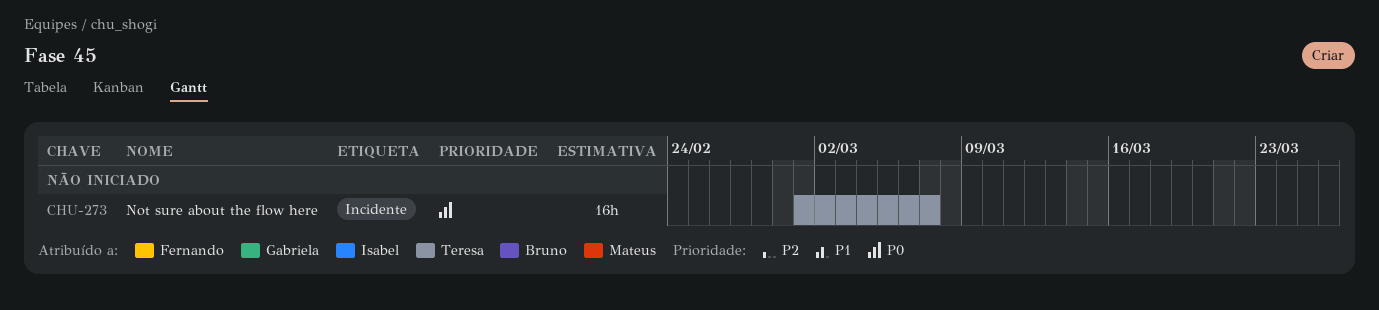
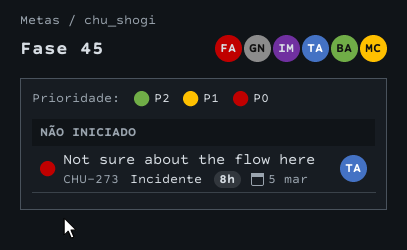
CHU-273, estimate: 16h -> 8h
CHU-273, due: Mar 7 -> Mar 5

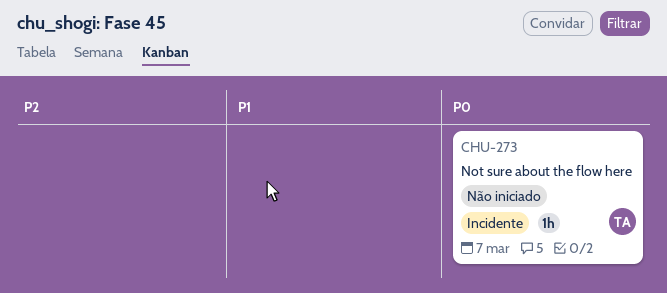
CHU-273, estimate: 8h -> 1h
CHU-273, due: Mar 5 -> Mar 7

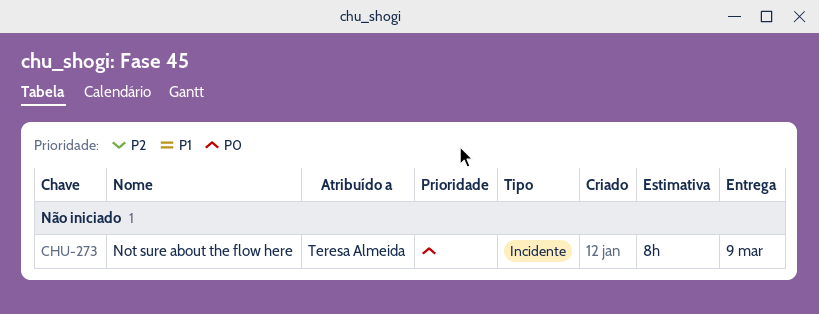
CHU-273, estimate: 1h -> 8h
CHU-273, due: Mar 7 -> Mar 9

